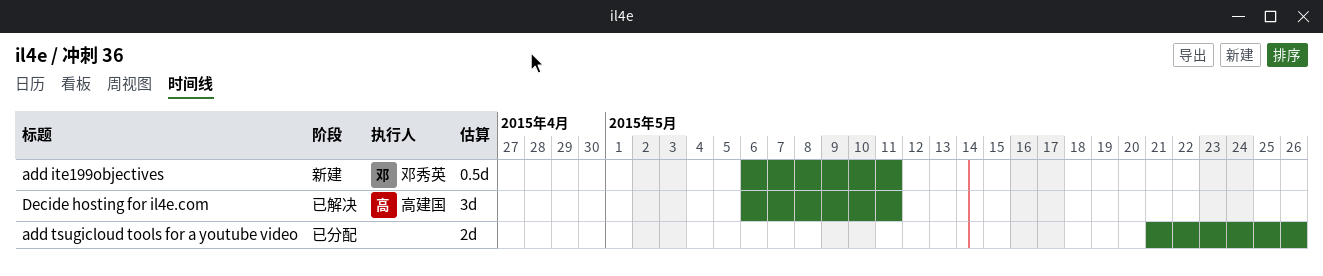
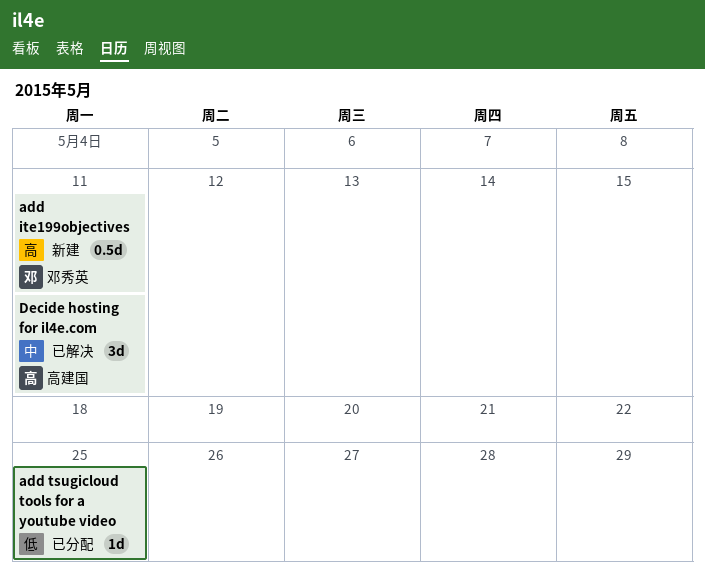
add tsugicloud tools for a youtube video, estimate: 2d -> 1d
add tsugicloud tools for a youtube video, due: May 26 -> May 25

